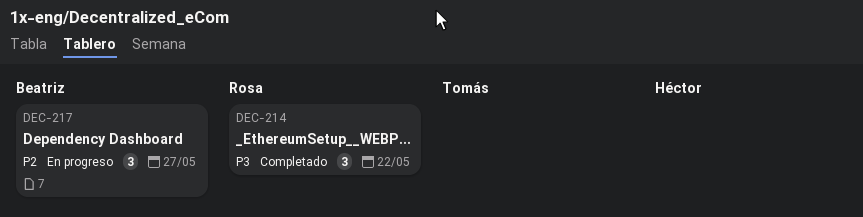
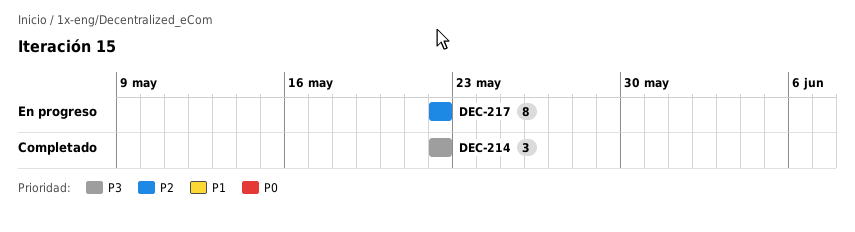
DEC-217, estimate: 3 -> 8
DEC-217, due: May 27 -> May 22

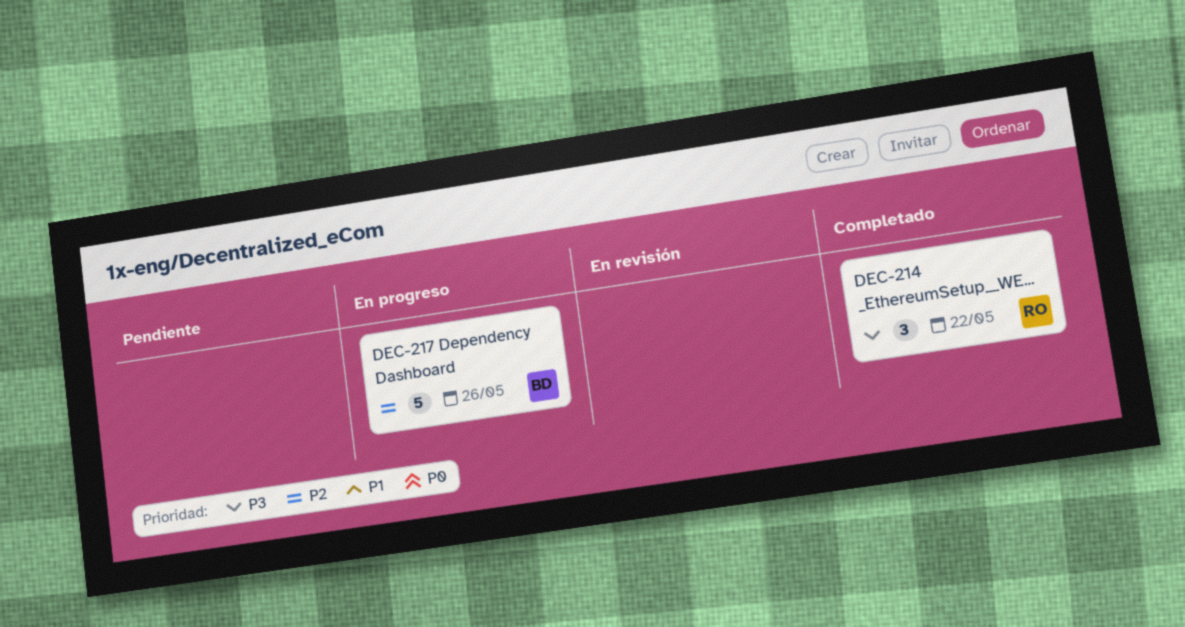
DEC-217, estimate: 8 -> 5
DEC-217, due: May 22 -> May 26

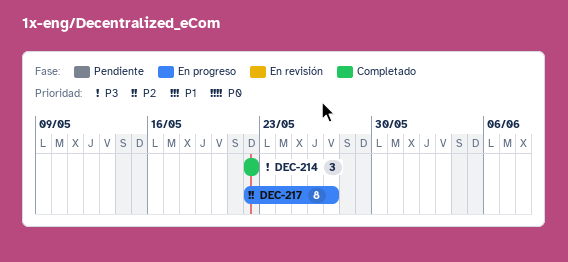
DEC-217, estimate: 5 -> 8
DEC-217, due: May 26 -> May 27

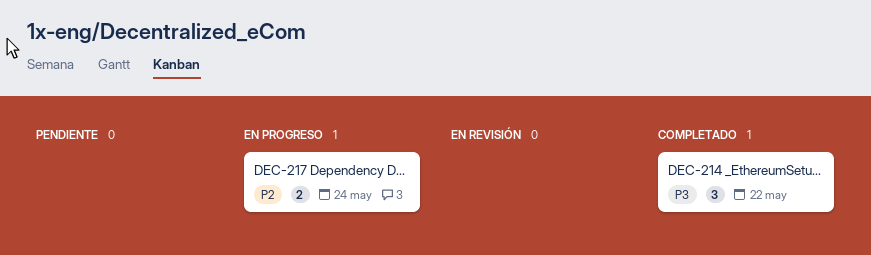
DEC-217, estimate: 8 -> 2
DEC-217, due: May 27 -> May 24

